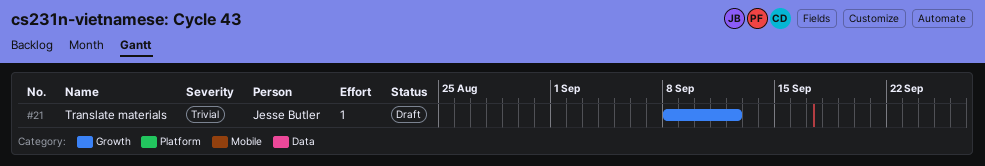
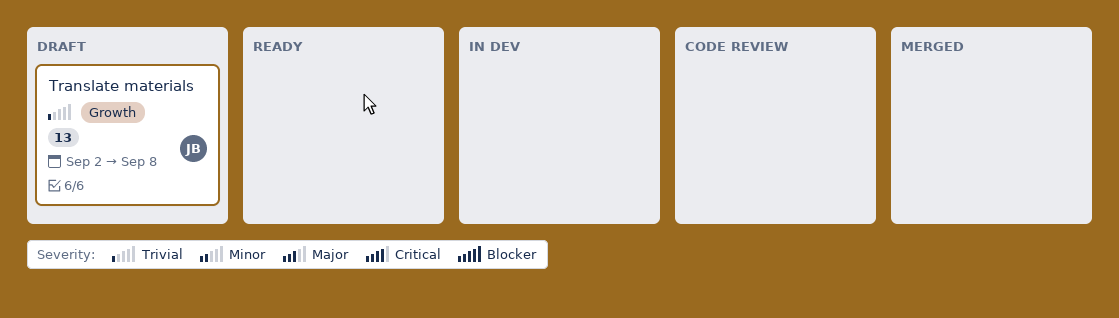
Translate materials, estimate: 1 -> 13
Translate materials, start: Sep 8 -> Sep 2
Translate materials, due: Sep 12 -> Sep 8

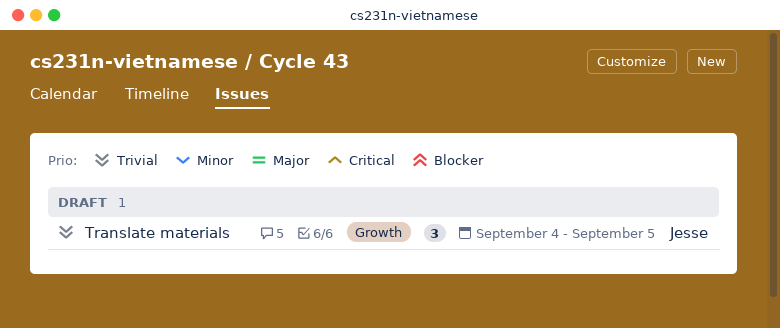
Translate materials, estimate: 13 -> 3
Translate materials, start: Sep 2 -> Sep 4
Translate materials, due: Sep 8 -> Sep 5

